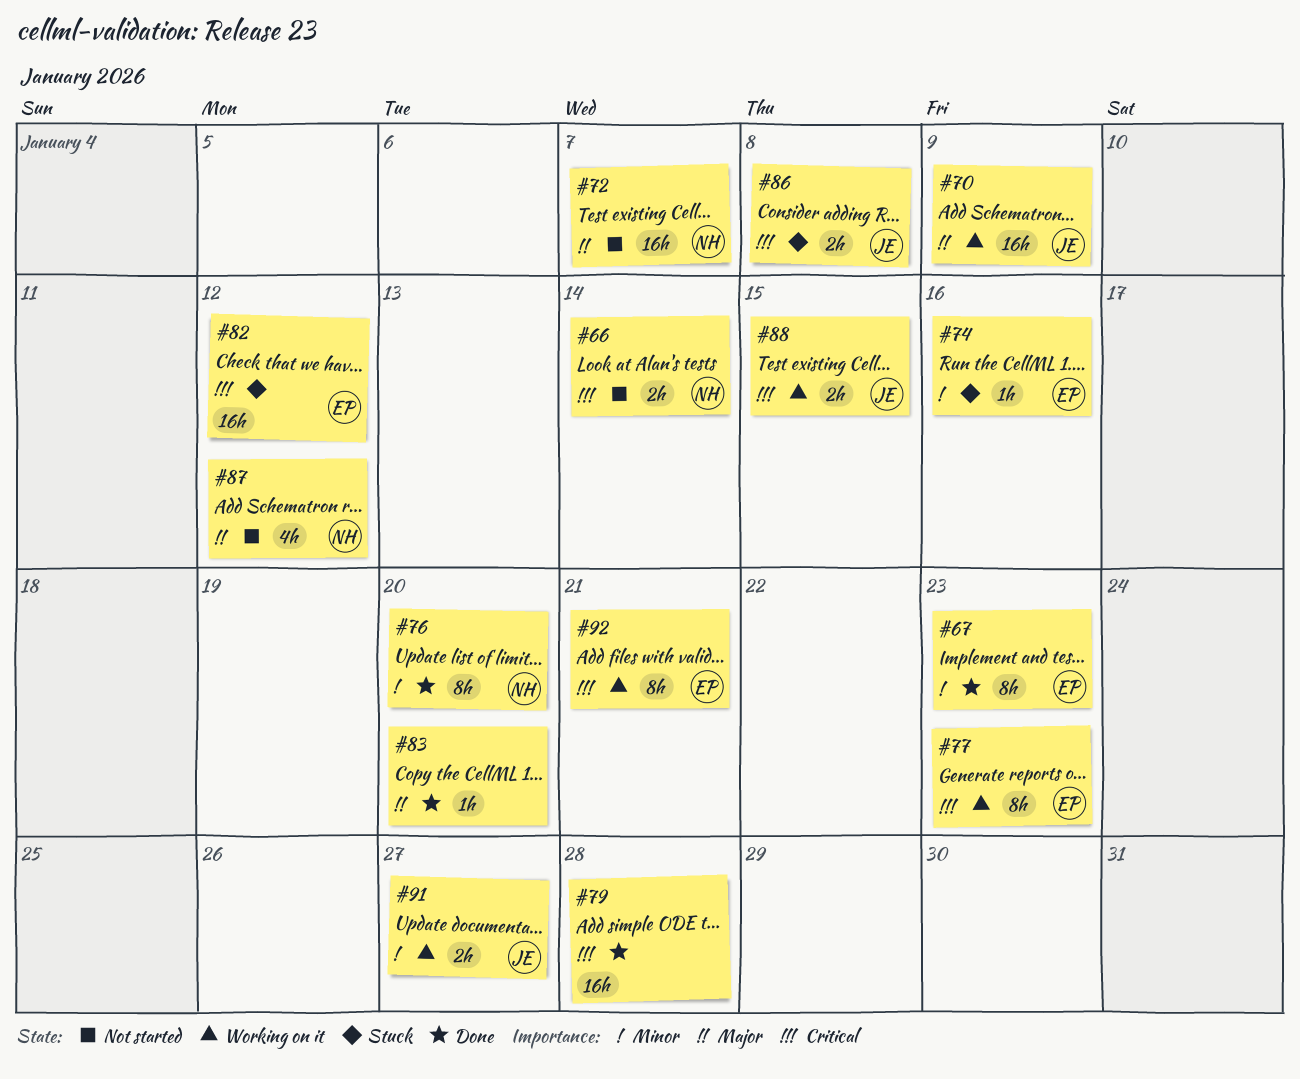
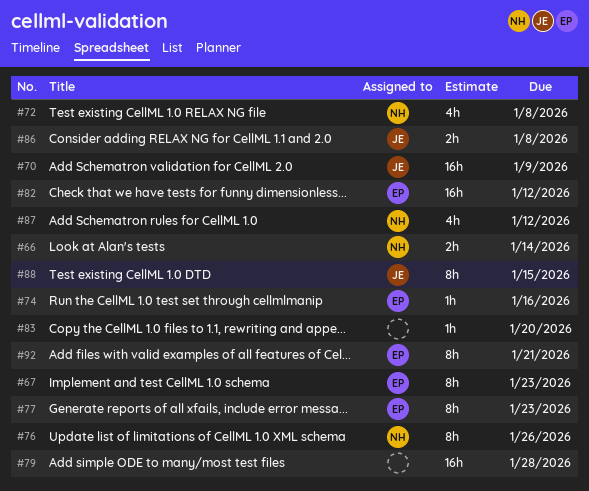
#72, estimate: 16h -> 4h
#72, due: Jan 7 -> Jan 8
#76, due: Jan 20 -> Jan 26
#88, estimate: 2h -> 8h
#91: present -> none

